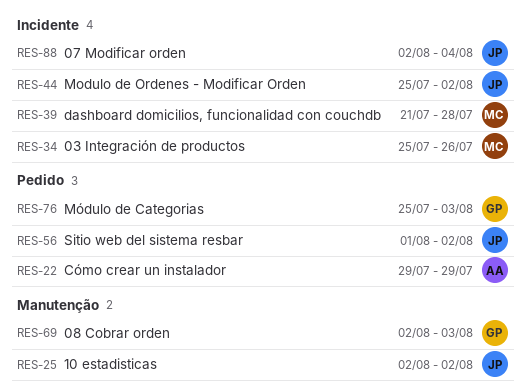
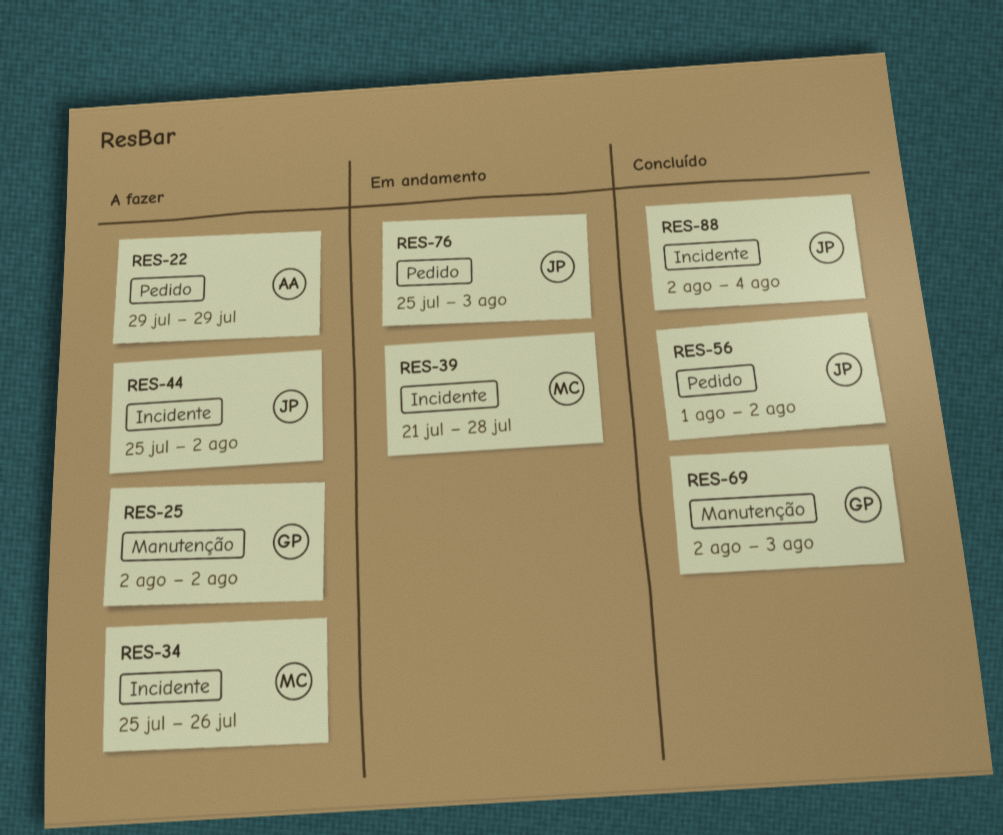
RES-25, owner: JP -> GP
RES-76, owner: GP -> JP

